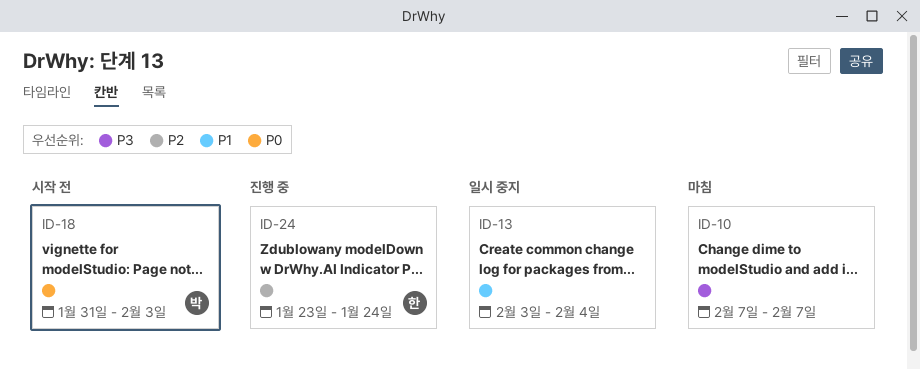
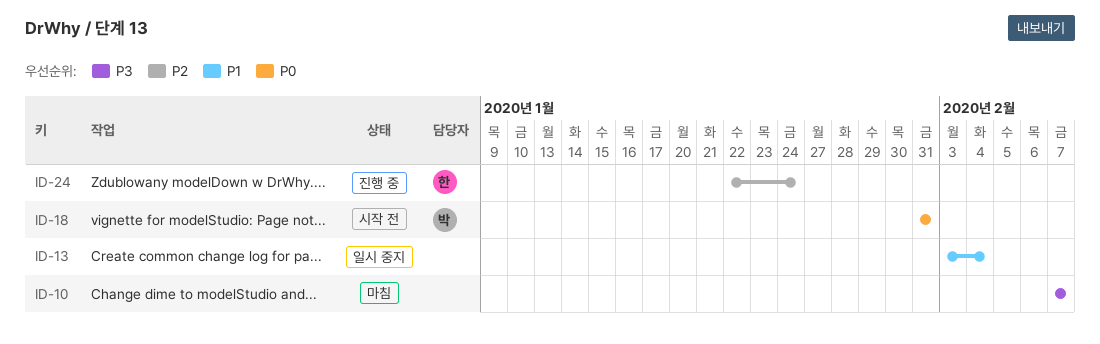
ID-18, due: Feb 3 -> Jan 31
ID-24, start: Jan 23 -> Jan 22

